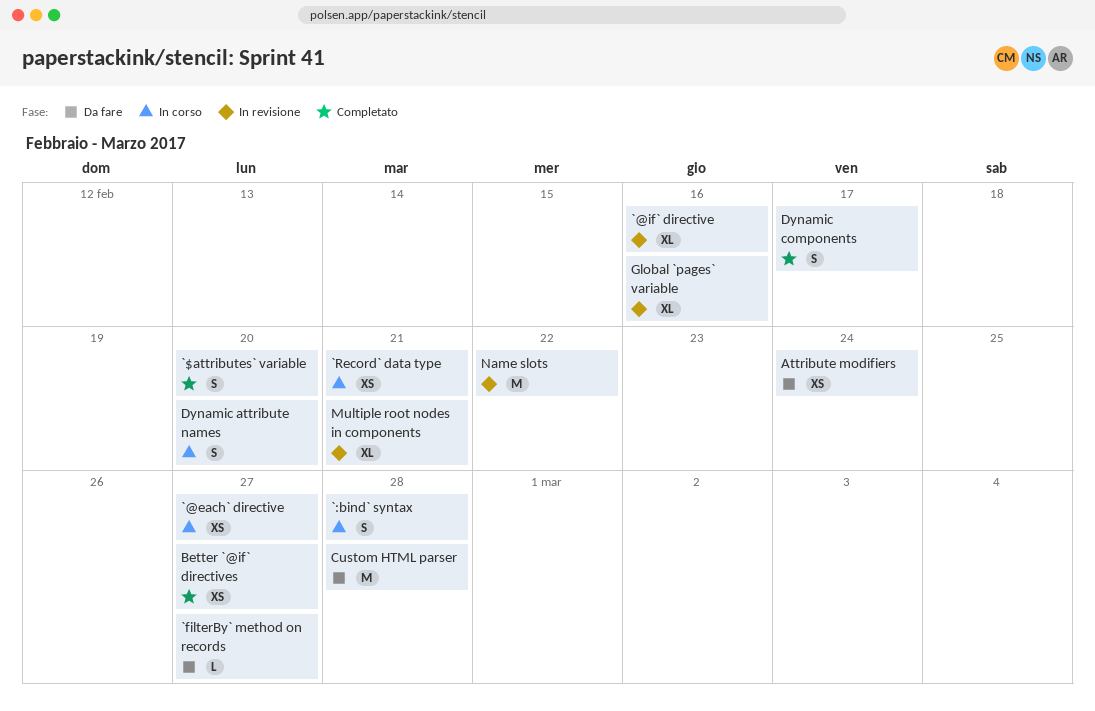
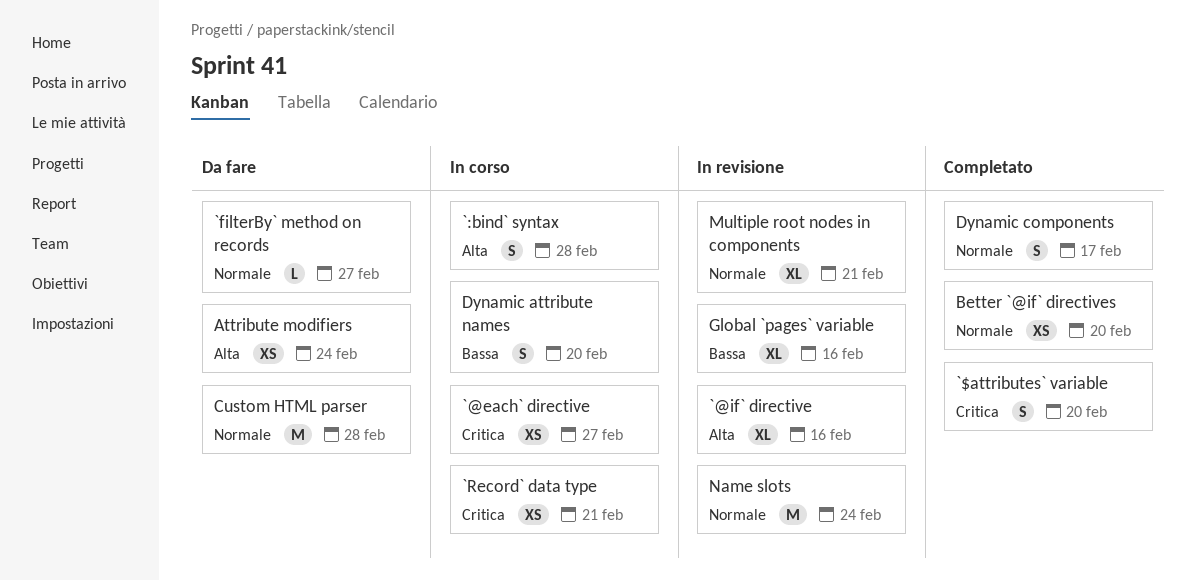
Better `@if` directives, due: Feb 27 -> Feb 20
Name slots, due: Feb 22 -> Feb 24

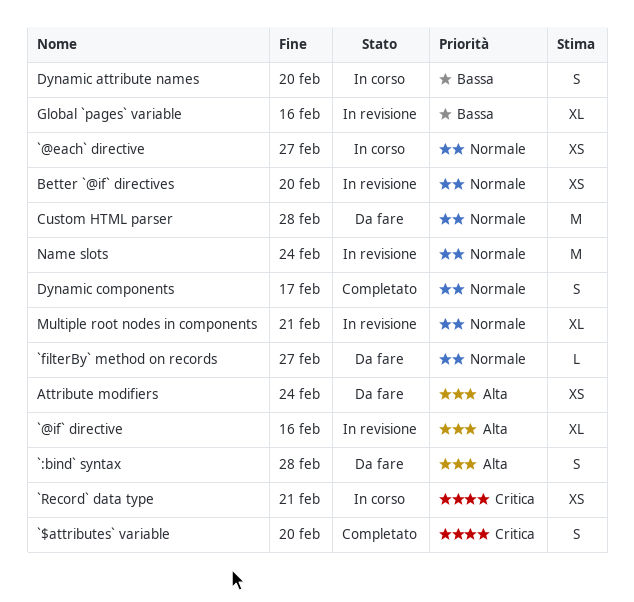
`:bind` syntax, status: In corso -> Da fare
`@each` directive, priority: Critica -> Normale
Better `@if` directives, status: Completato -> In revisione

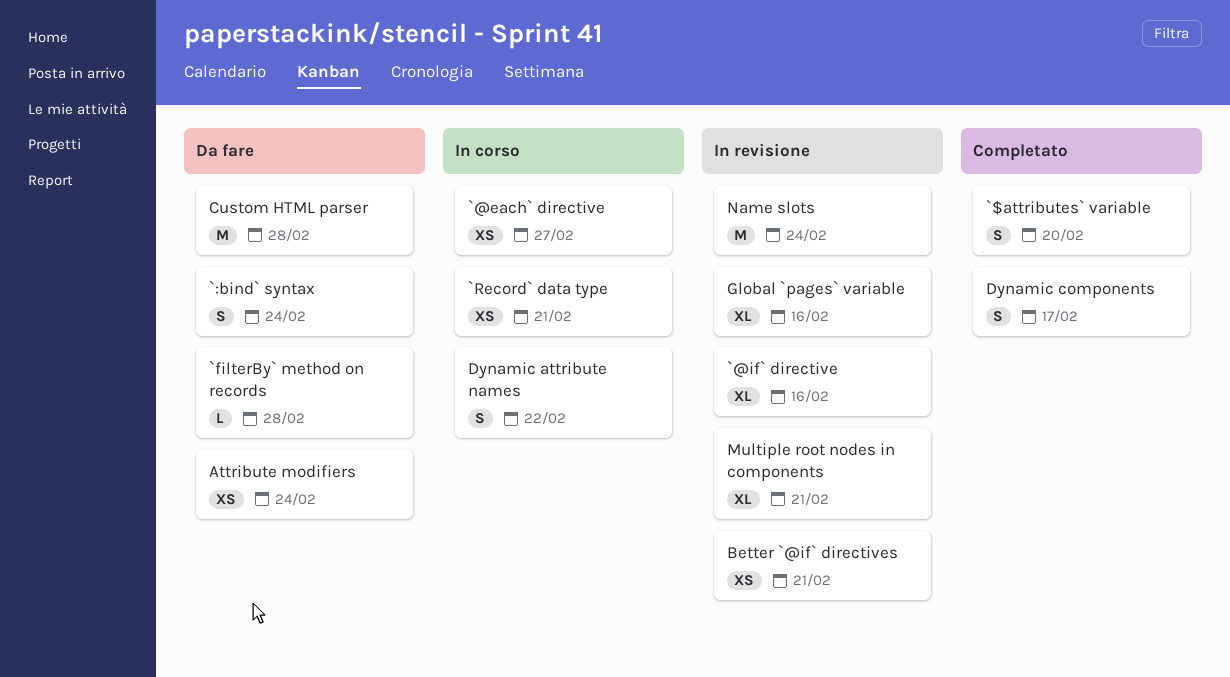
`:bind` syntax, due: Feb 28 -> Feb 24
`filterBy` method on records, due: Feb 27 -> Feb 28
Better `@if` directives, due: Feb 20 -> Feb 21
Dynamic attribute names, due: Feb 20 -> Feb 22

